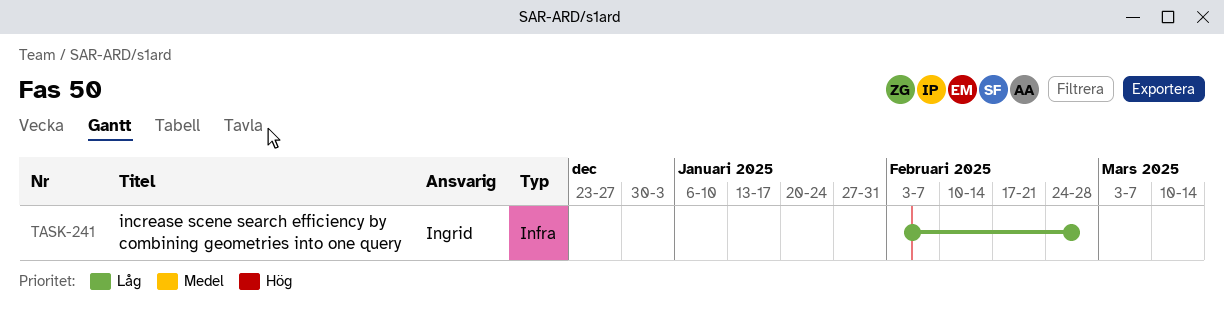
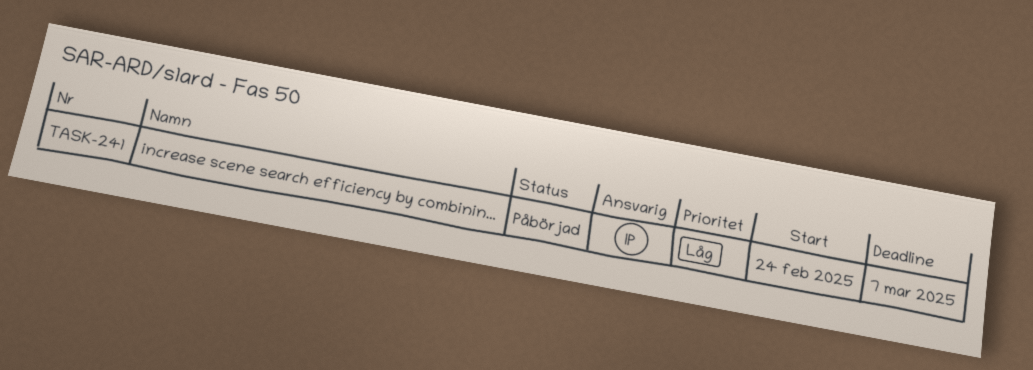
TASK-241, start: Feb 3 -> Feb 24
TASK-241, due: Feb 28 -> Mar 7

